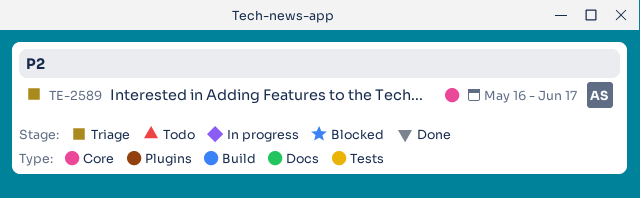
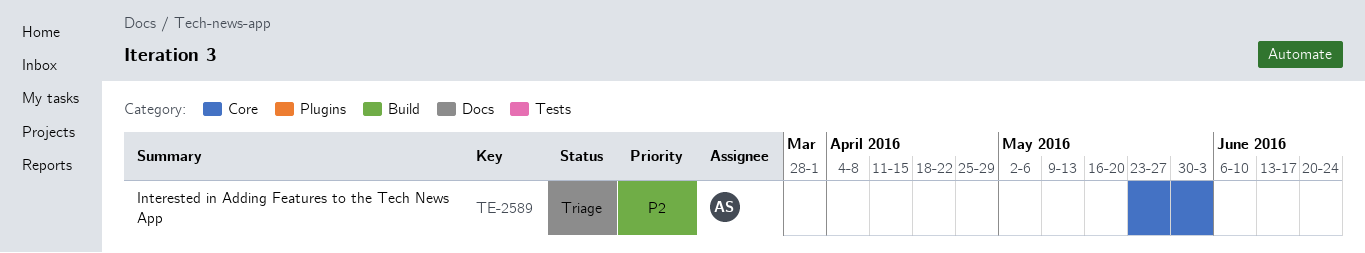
TE-2589, start: May 16 -> May 23
TE-2589, due: Jun 17 -> Jun 3

